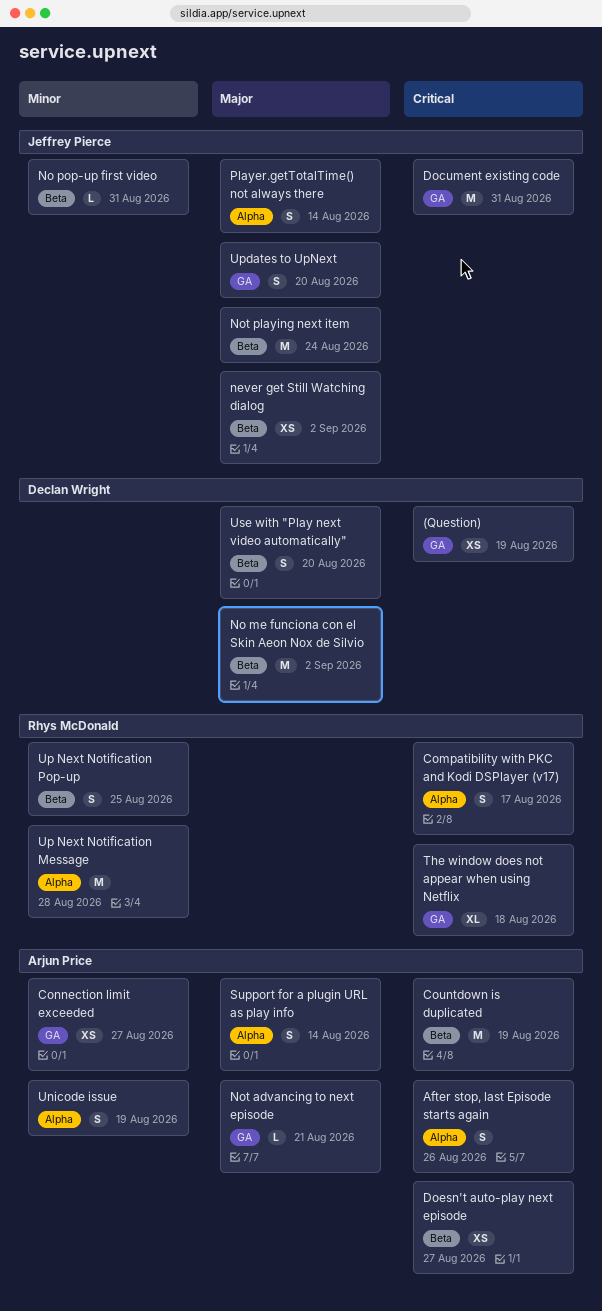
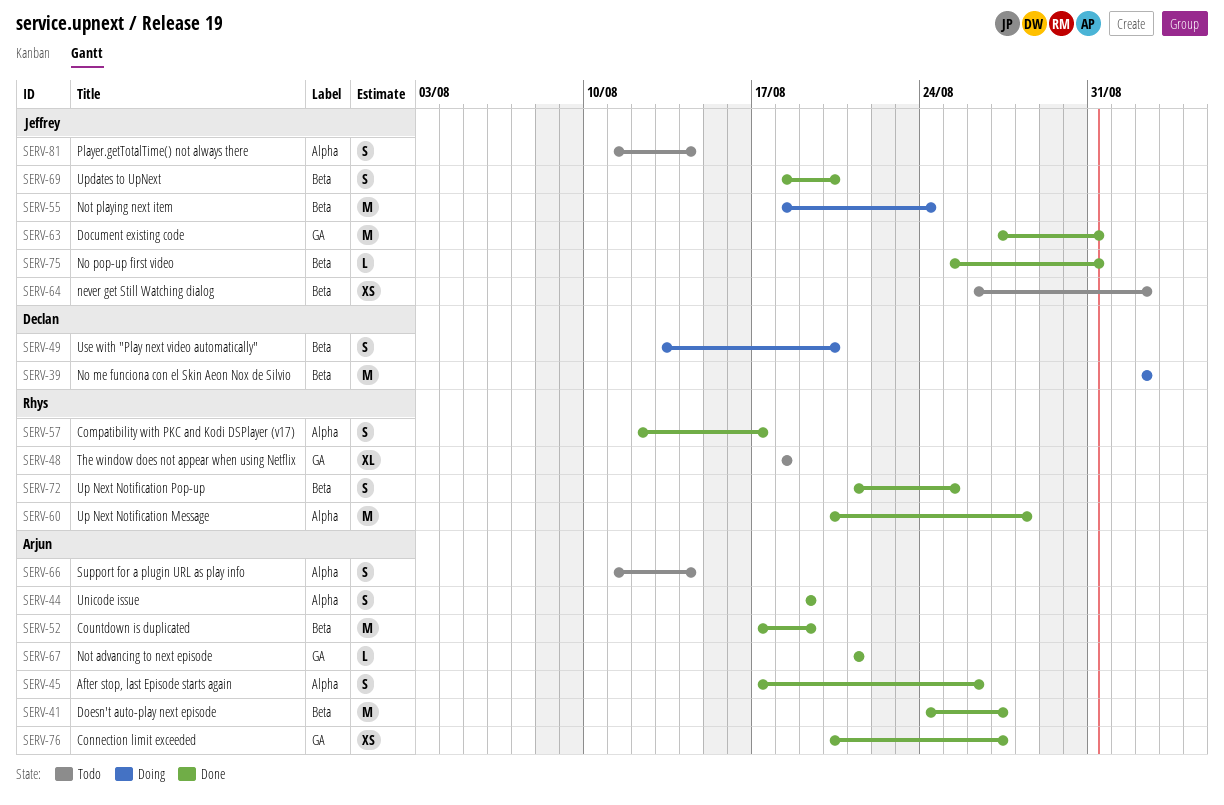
(Question): present -> none
Doesn't auto-play next episode, estimate: XS -> M
Updates to UpNext, label: GA -> Beta

